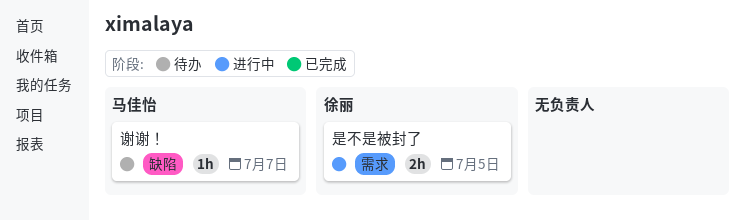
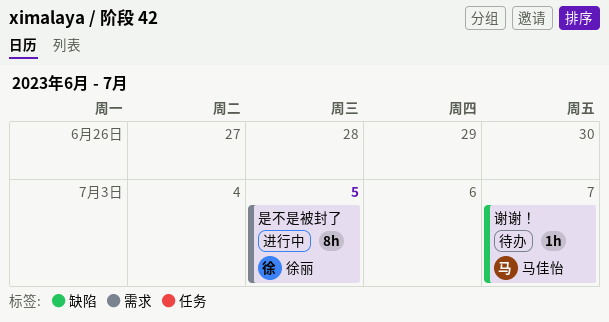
是不是被封了, estimate: 2h -> 8h

